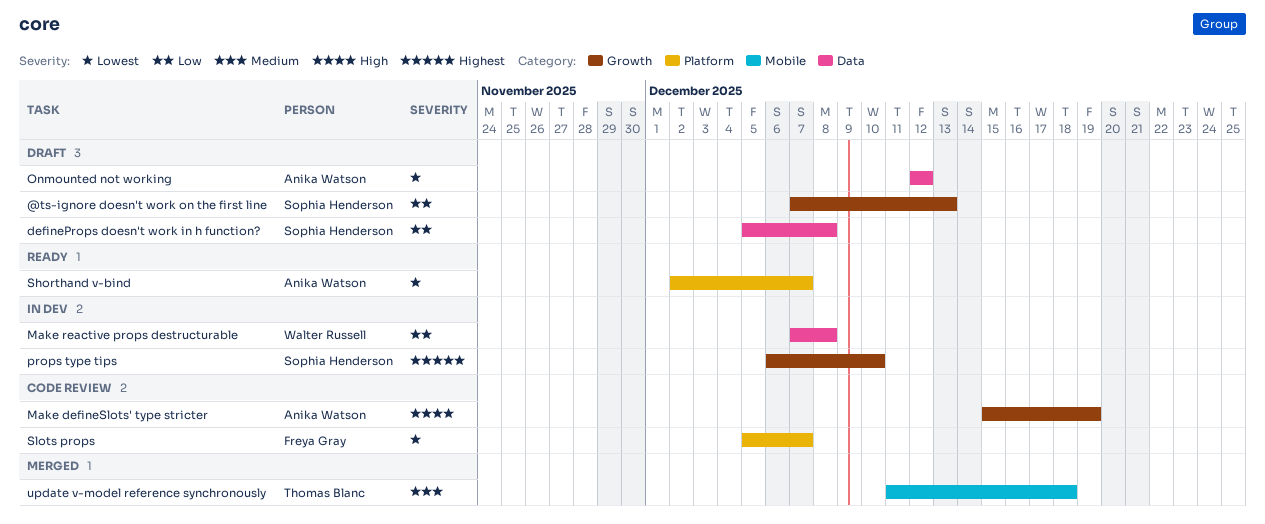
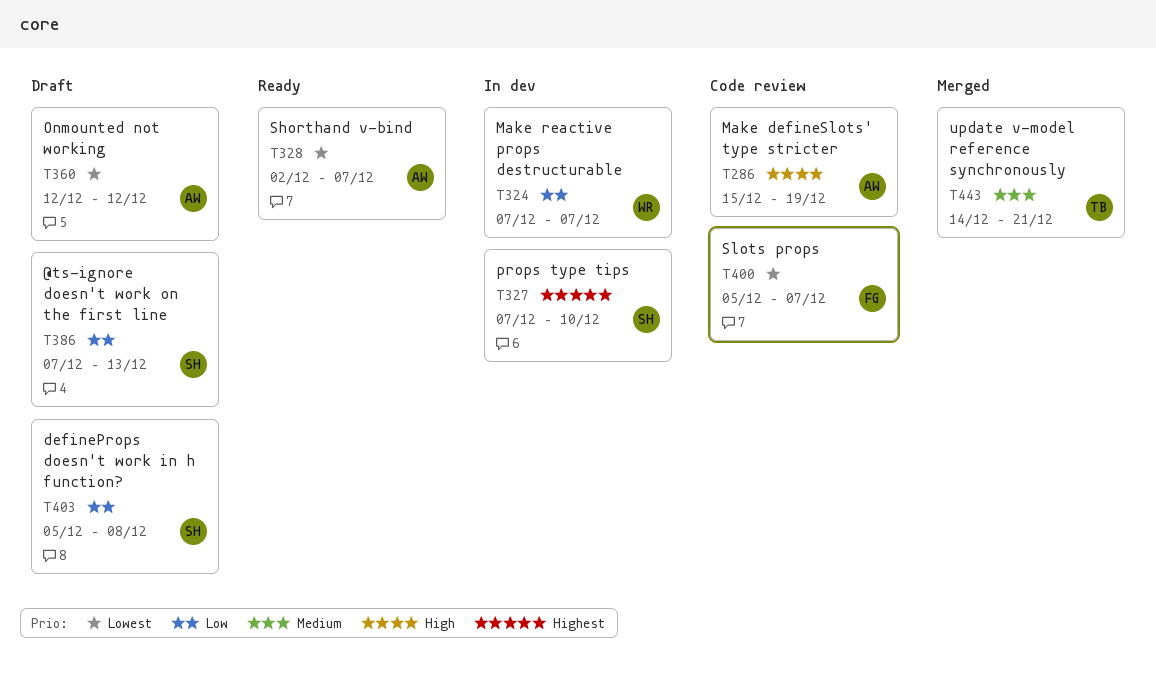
Make reactive props destructurable, due: Dec 8 -> Dec 7
props type tips, start: Dec 6 -> Dec 7
update v-model reference synchronously, start: Dec 11 -> Dec 14
update v-model reference synchronously, due: Dec 18 -> Dec 21

